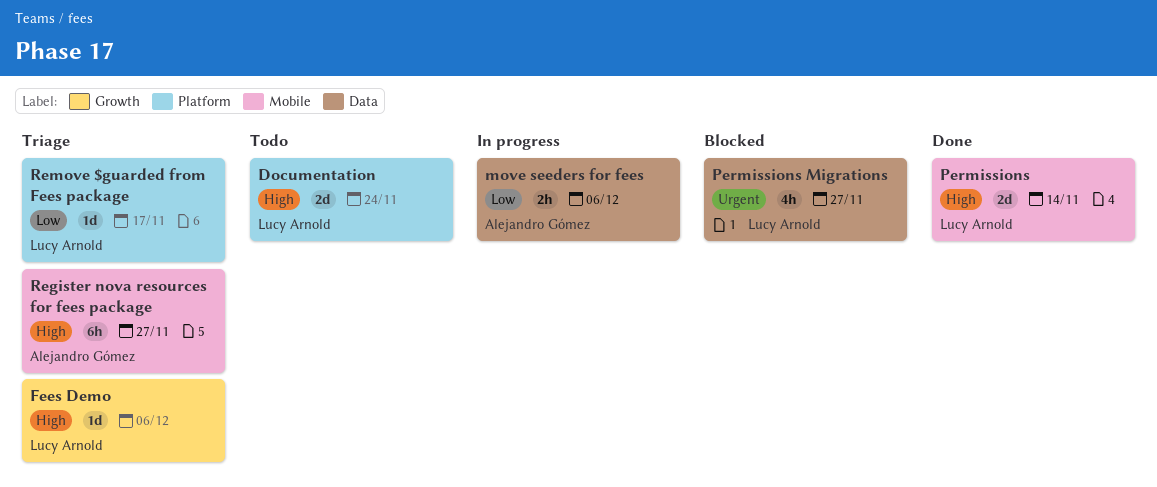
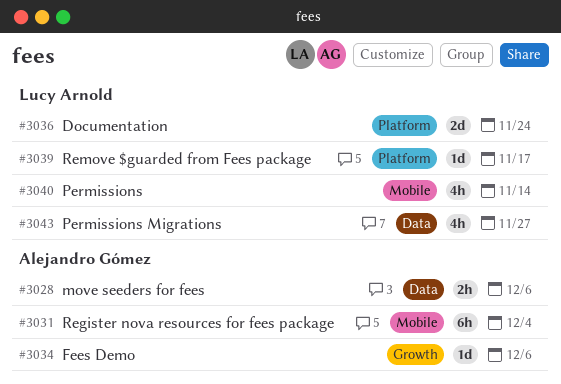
Fees Demo, owner: Lucy Arnold -> Alejandro Gómez
Permissions, estimate: 2d -> 4h
Register nova resources for fees package, due: Nov 27 -> Dec 4

